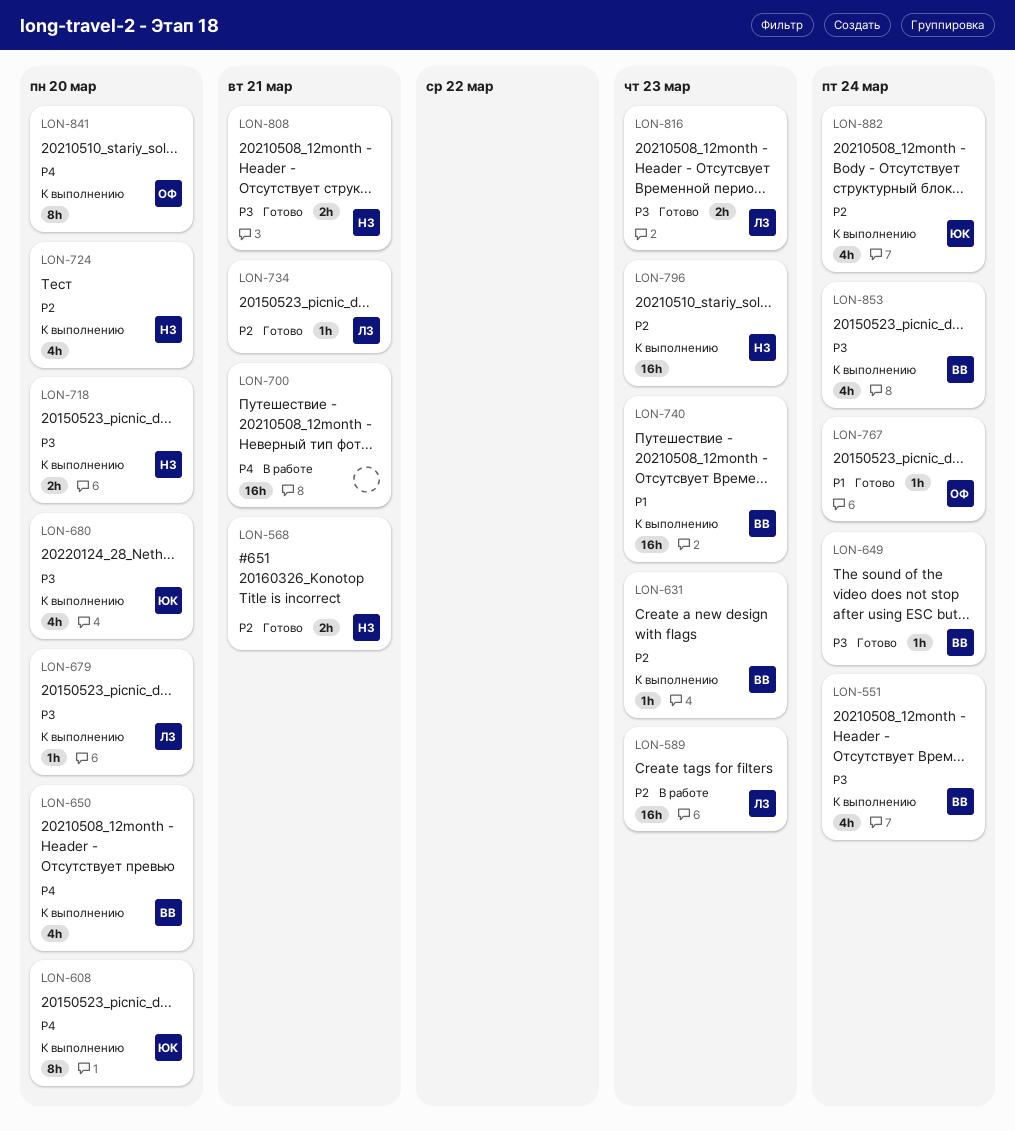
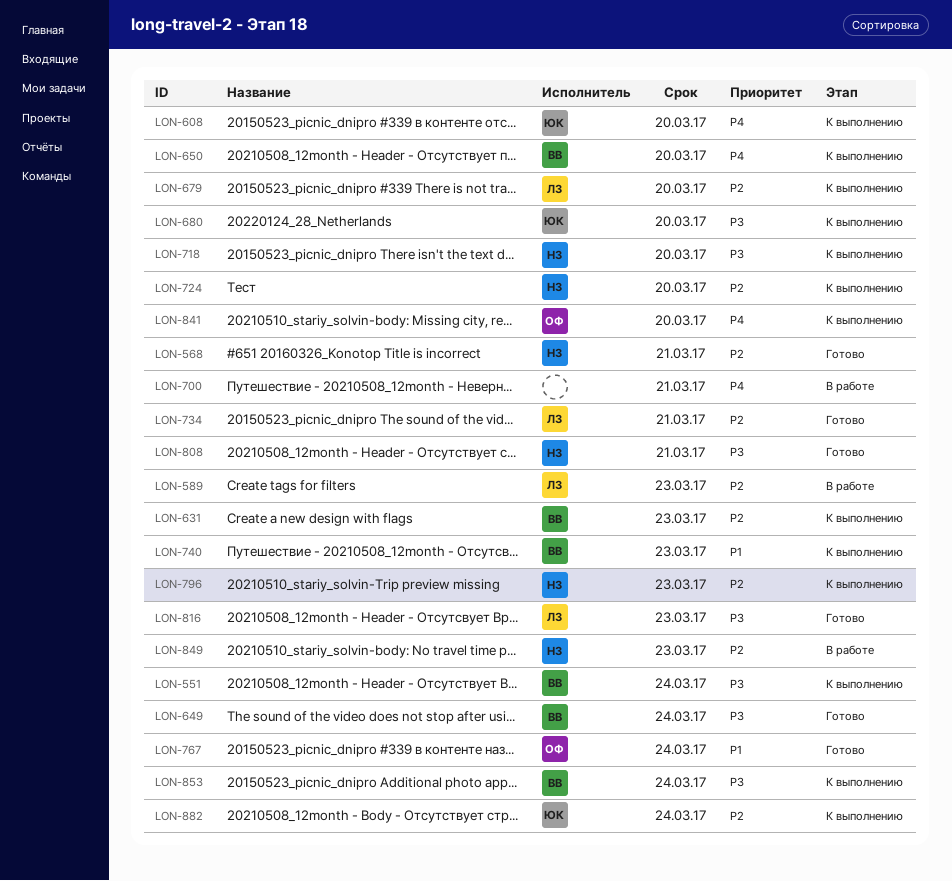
LON-679, priority: P3 -> P2
LON-849: none -> present

